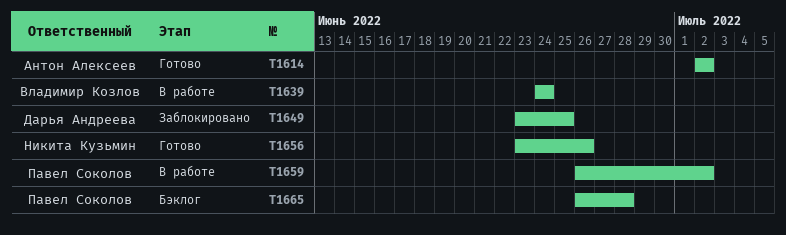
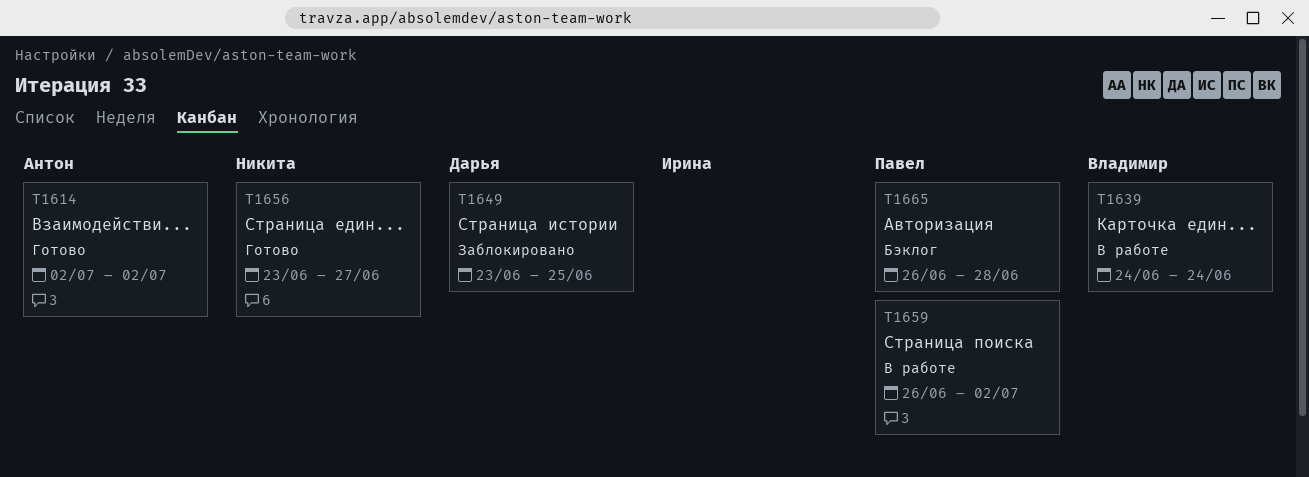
T1656, due: Jun 26 -> Jun 27

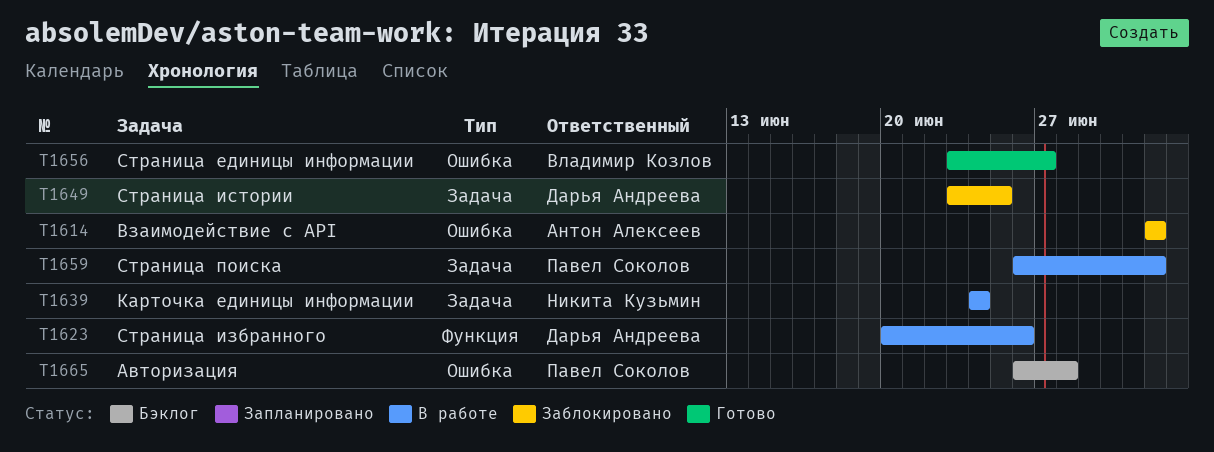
T1614, status: Готово -> Заблокировано
T1623: none -> present
T1639, owner: Владимир Козлов -> Никита Кузьмин
T1656, owner: Никита Кузьмин -> Владимир Козлов

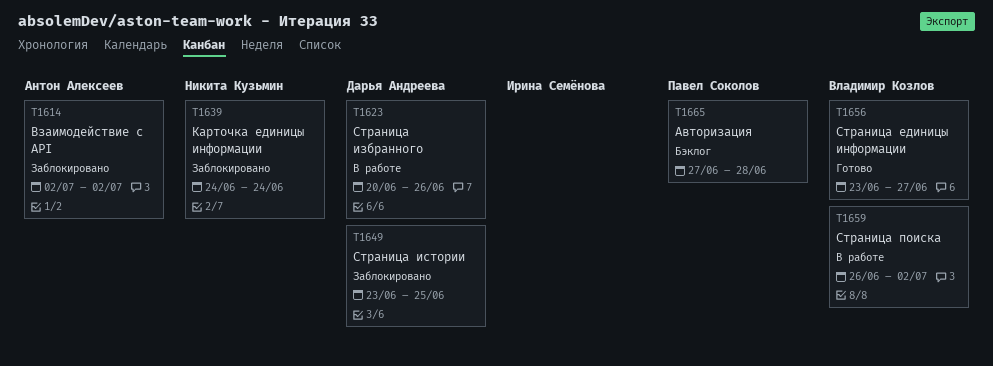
T1639, status: В работе -> Заблокировано
T1659, owner: Павел Соколов -> Владимир Козлов
T1665, start: Jun 26 -> Jun 27

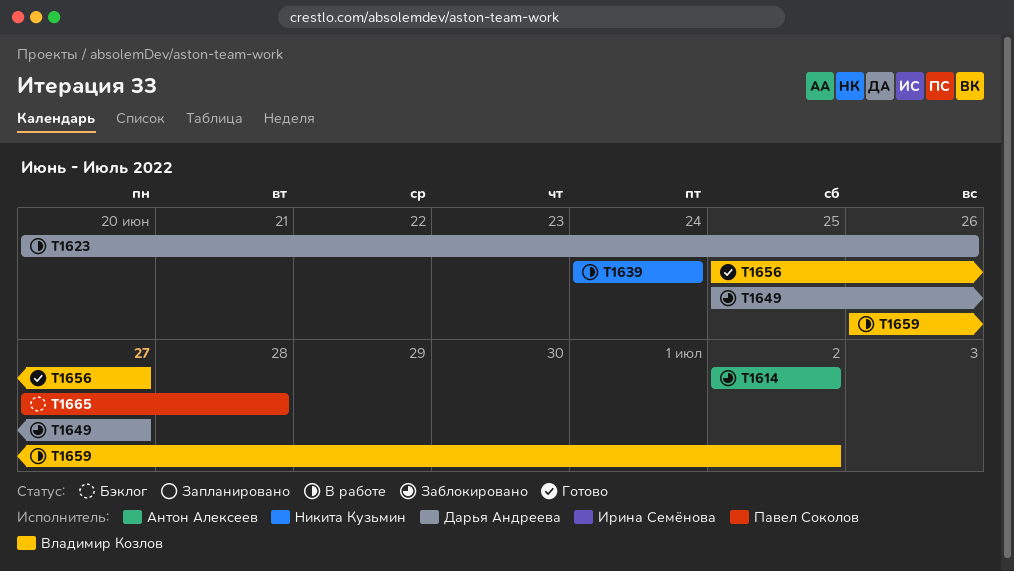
T1639, status: Заблокировано -> В работе
T1649, start: Jun 23 -> Jun 25
T1649, due: Jun 25 -> Jun 27
T1656, start: Jun 23 -> Jun 25

